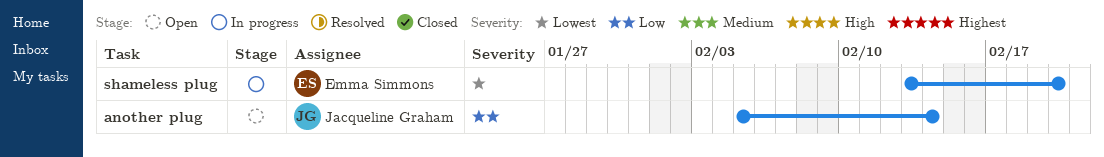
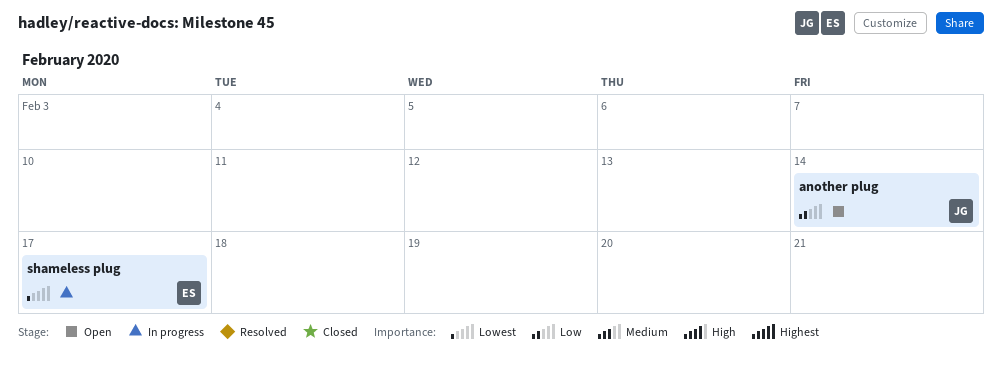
shameless plug, due: Feb 20 -> Feb 17

